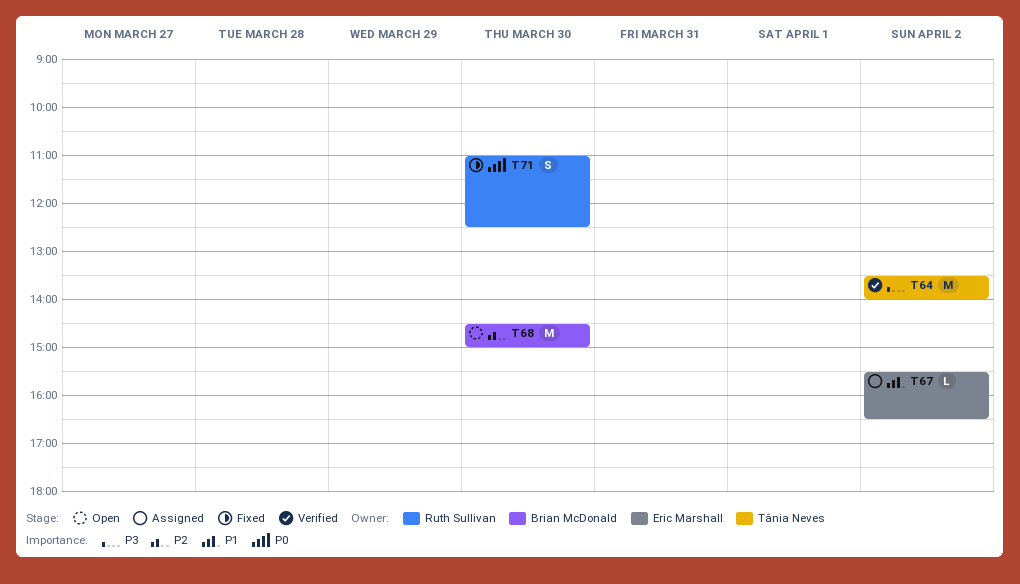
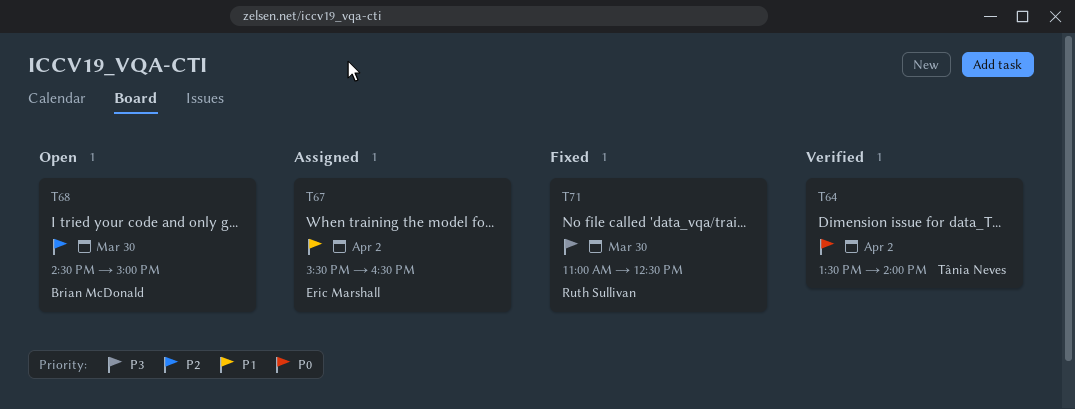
T64, priority: P3 -> P0
T71, priority: P0 -> P3

